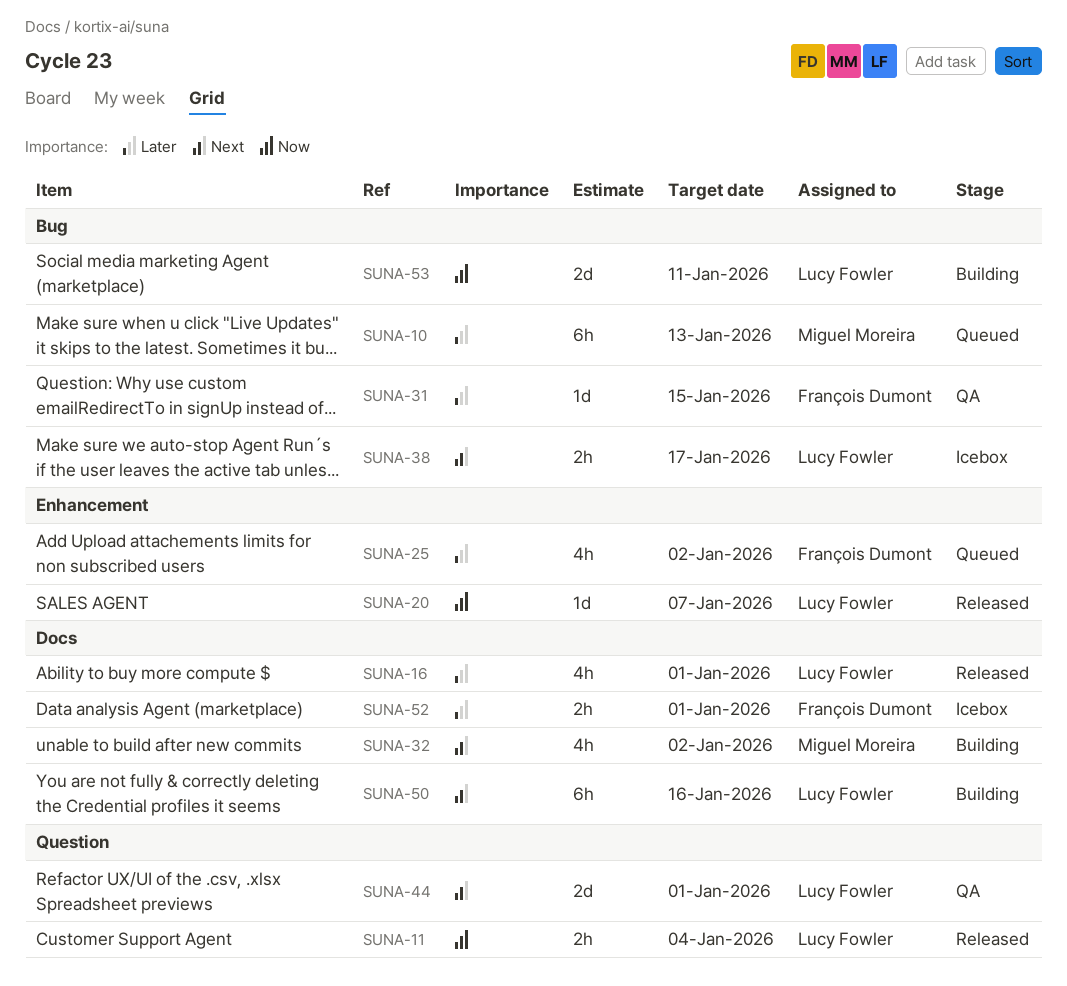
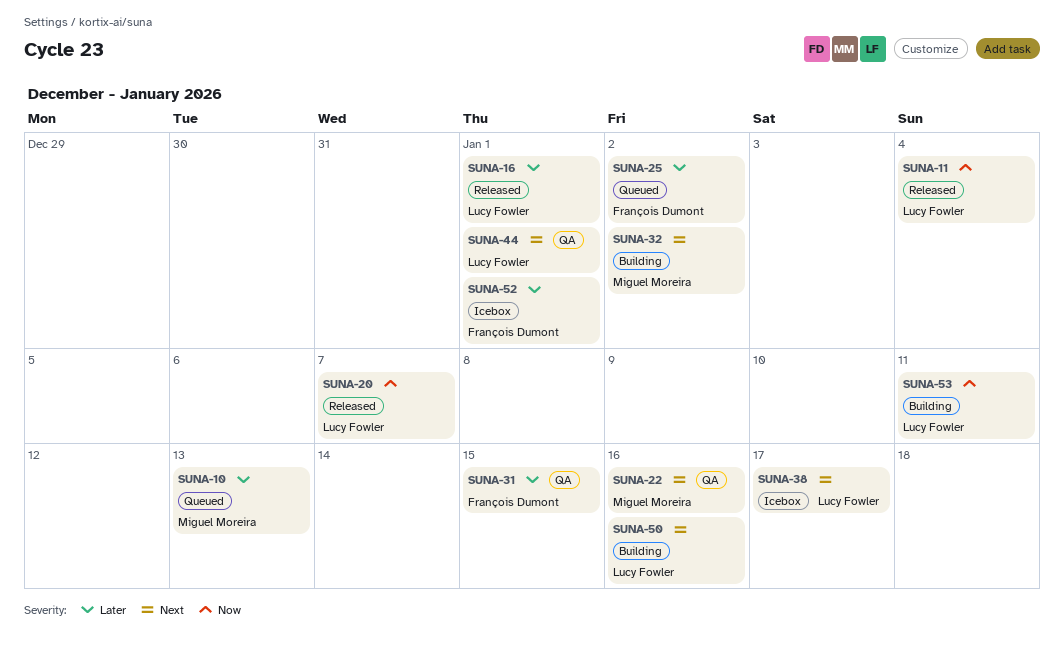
SUNA-22: none -> present

